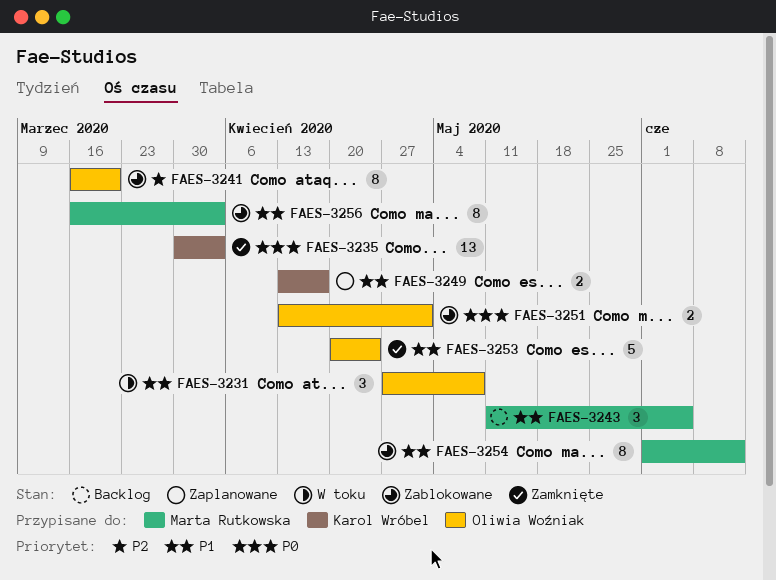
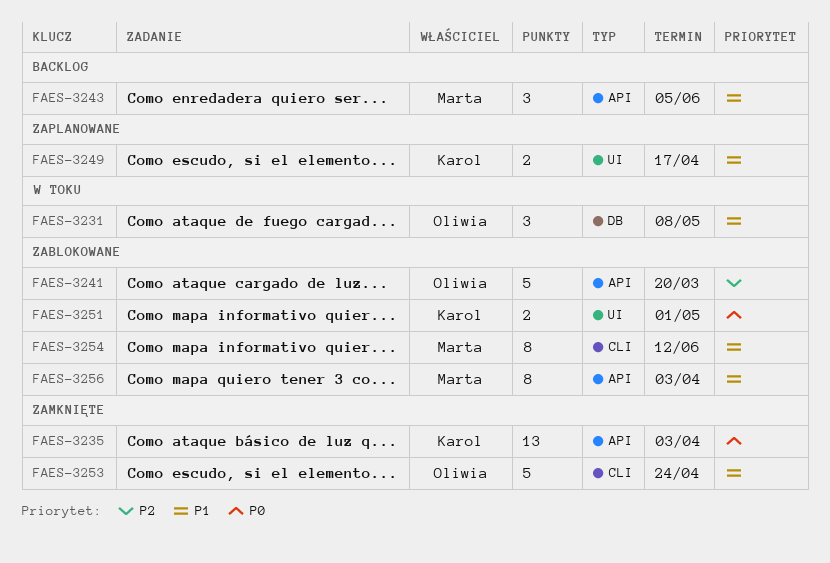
FAES-3241, estimate: 8 -> 5
FAES-3251, owner: Oliwia Woźniak -> Karol Wróbel

